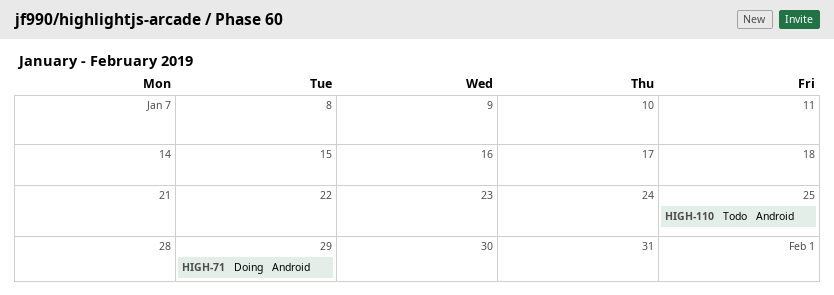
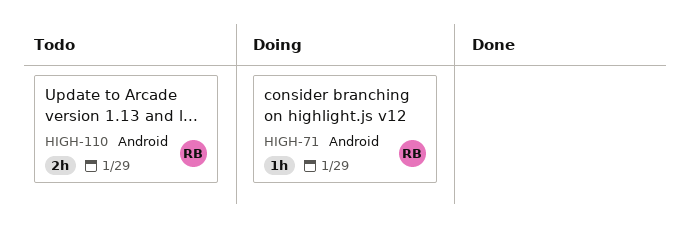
HIGH-110, due: Jan 25 -> Jan 29

